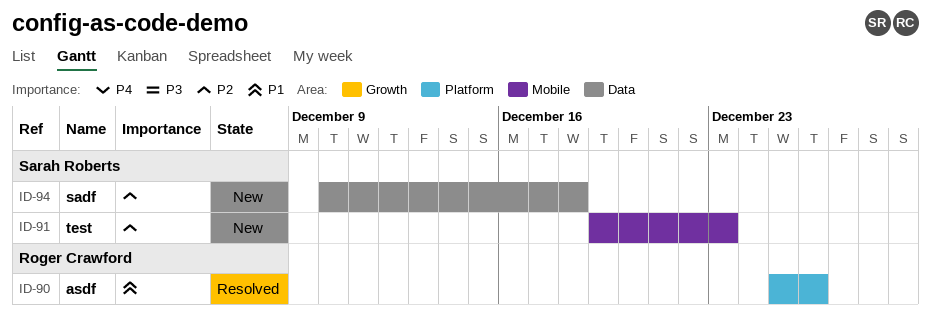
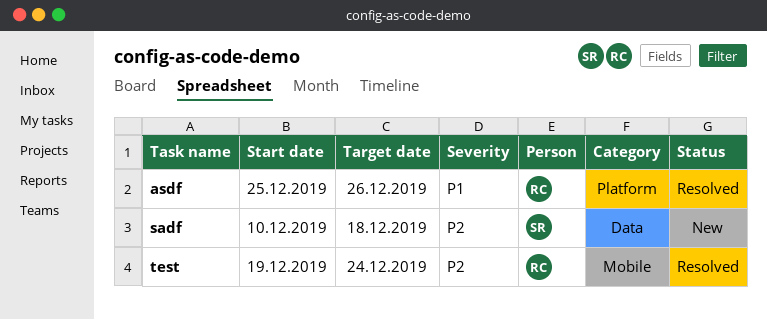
test, status: New -> Resolved
test, owner: Sarah Roberts -> Roger Crawford
test, due: Dec 23 -> Dec 24

